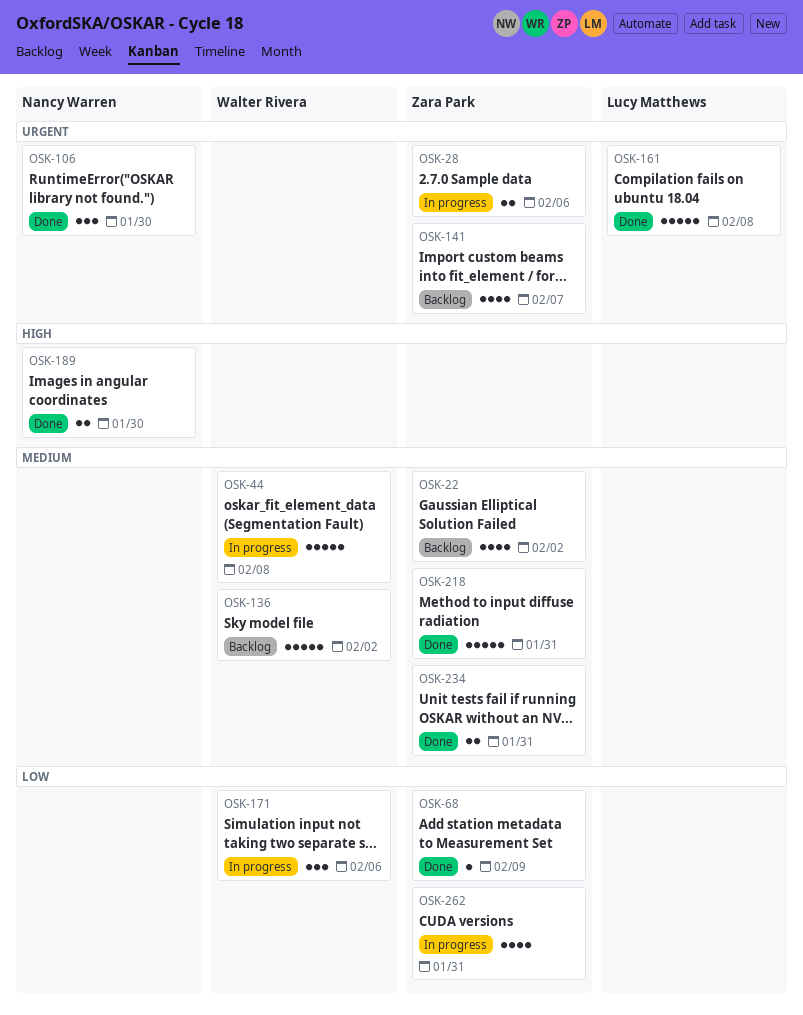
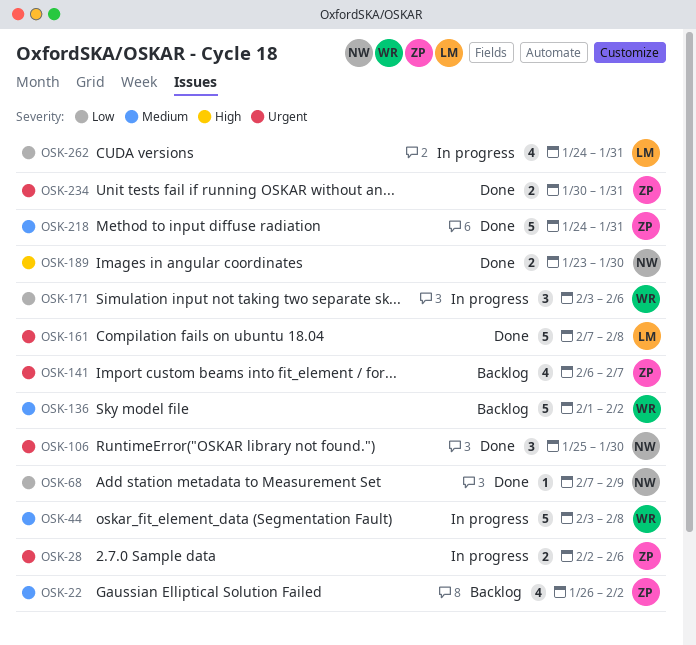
OSK-68, owner: Zara Park -> Nancy Warren
OSK-234, priority: Medium -> Urgent
OSK-262, owner: Zara Park -> Lucy Matthews

